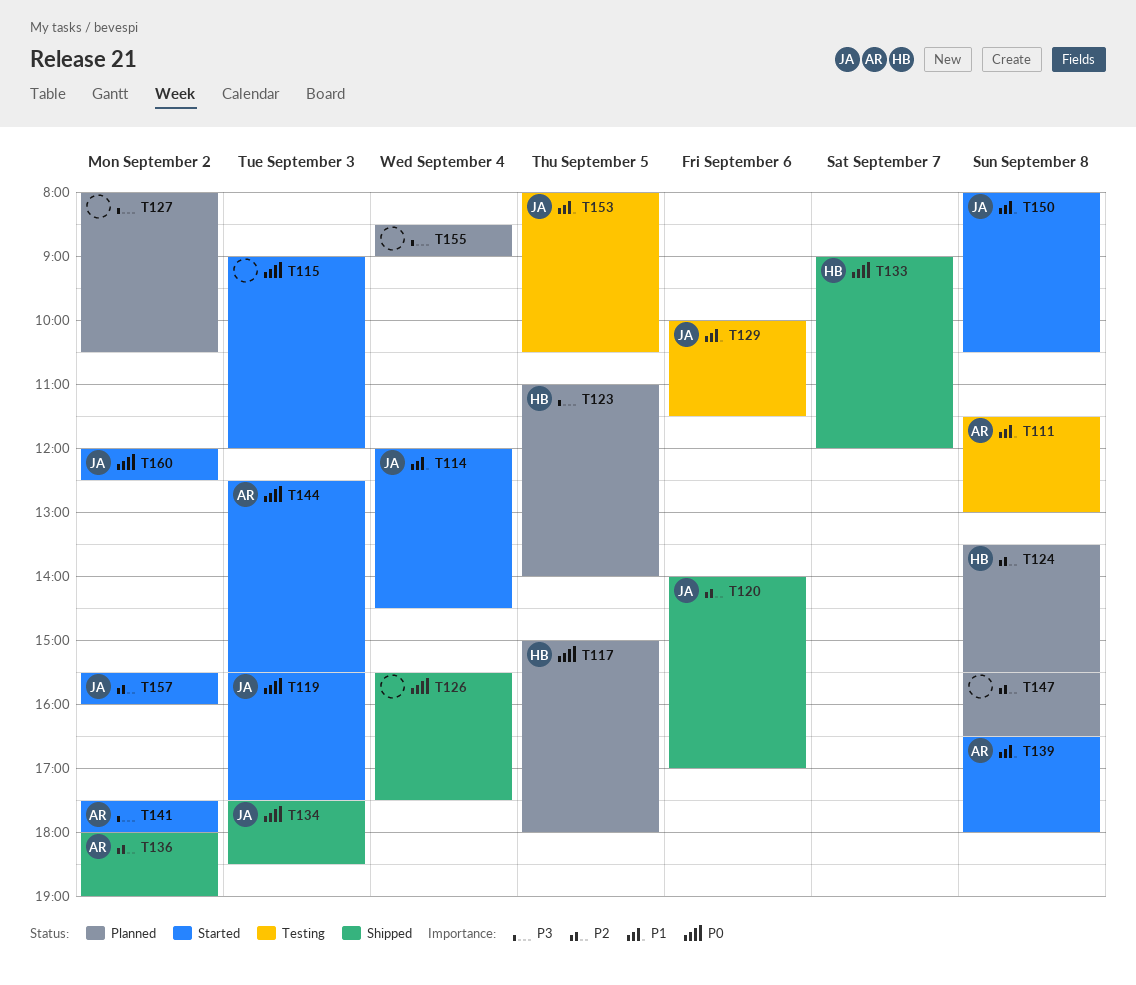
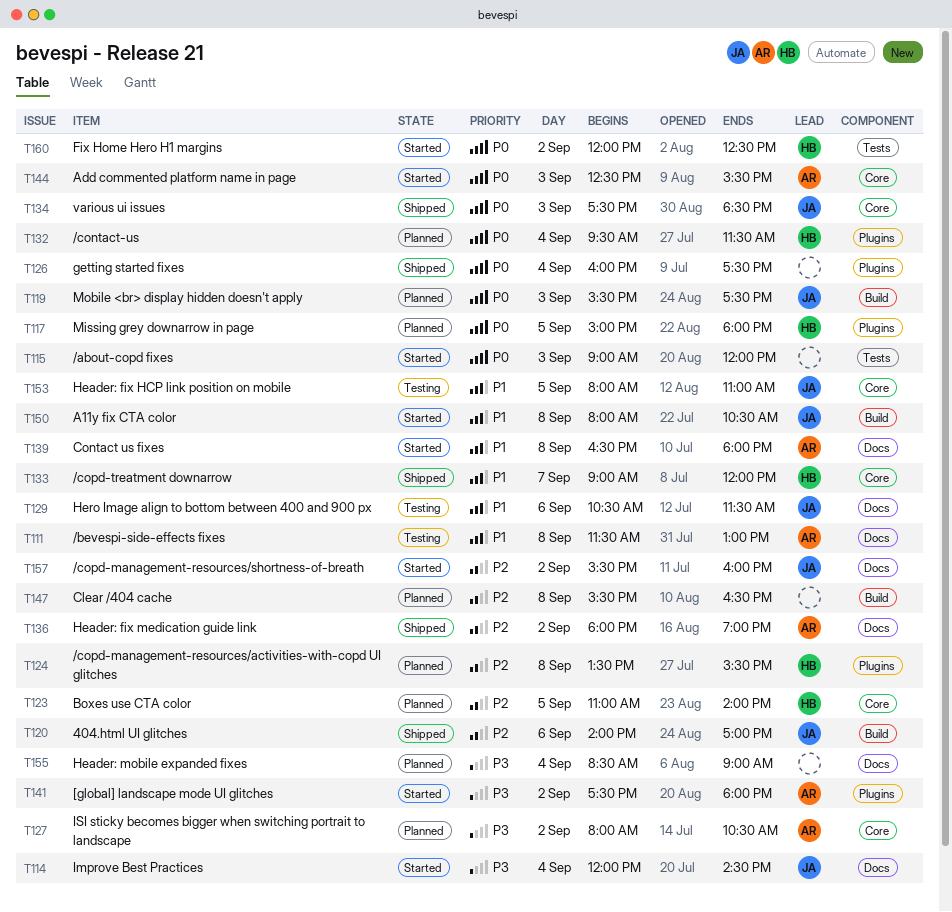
T114, priority: P1 -> P3
T119, status: Started -> Planned
T123, priority: P3 -> P2
T126, begins: 15:30 -> 16:00
T127, owner: none -> AR
T129, begins: 10:00 -> 10:30
T132: none -> present
T133, priority: P0 -> P1
T153, ends: 10:30 -> 11:00
T160, owner: JA -> HB

